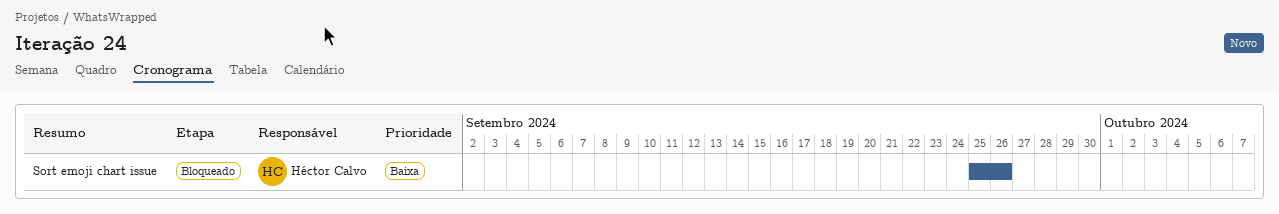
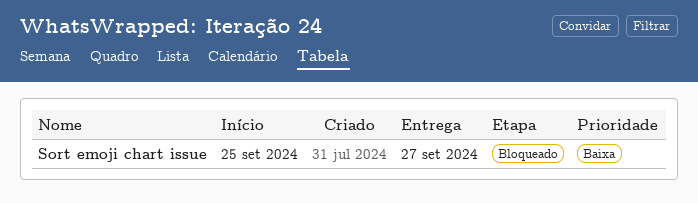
Sort emoji chart issue, due: Sep 26 -> Sep 27

